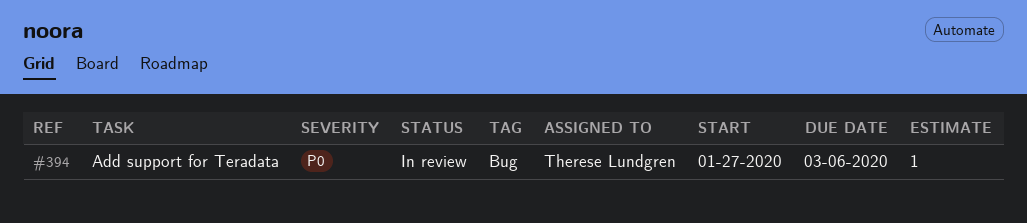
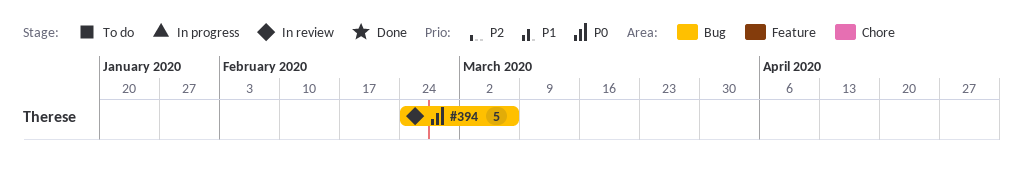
#394, estimate: 1 -> 5
#394, start: Jan 27 -> Feb 24

